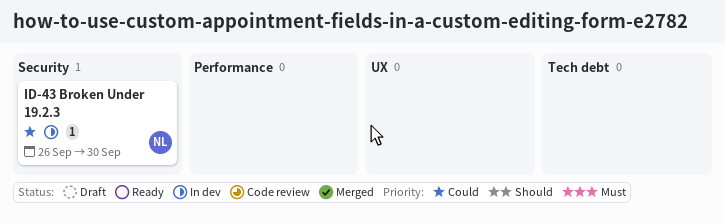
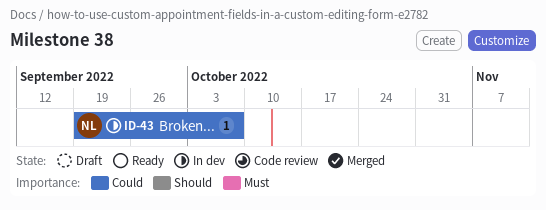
ID-43, start: Sep 26 -> Sep 19
ID-43, due: Sep 30 -> Oct 7

